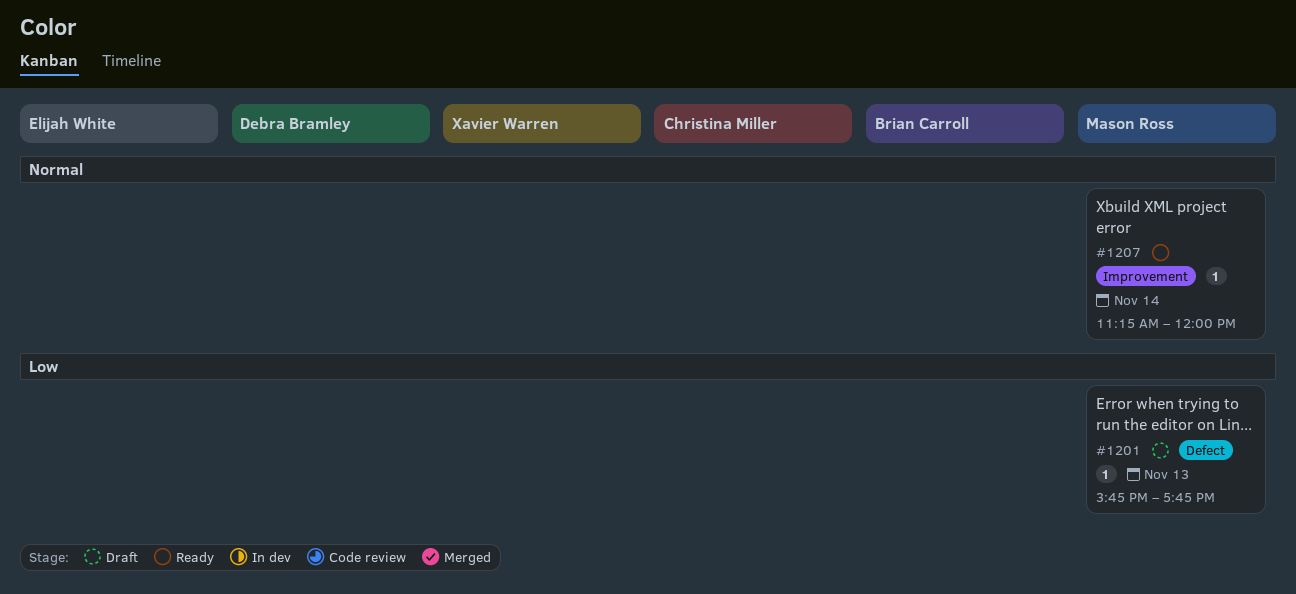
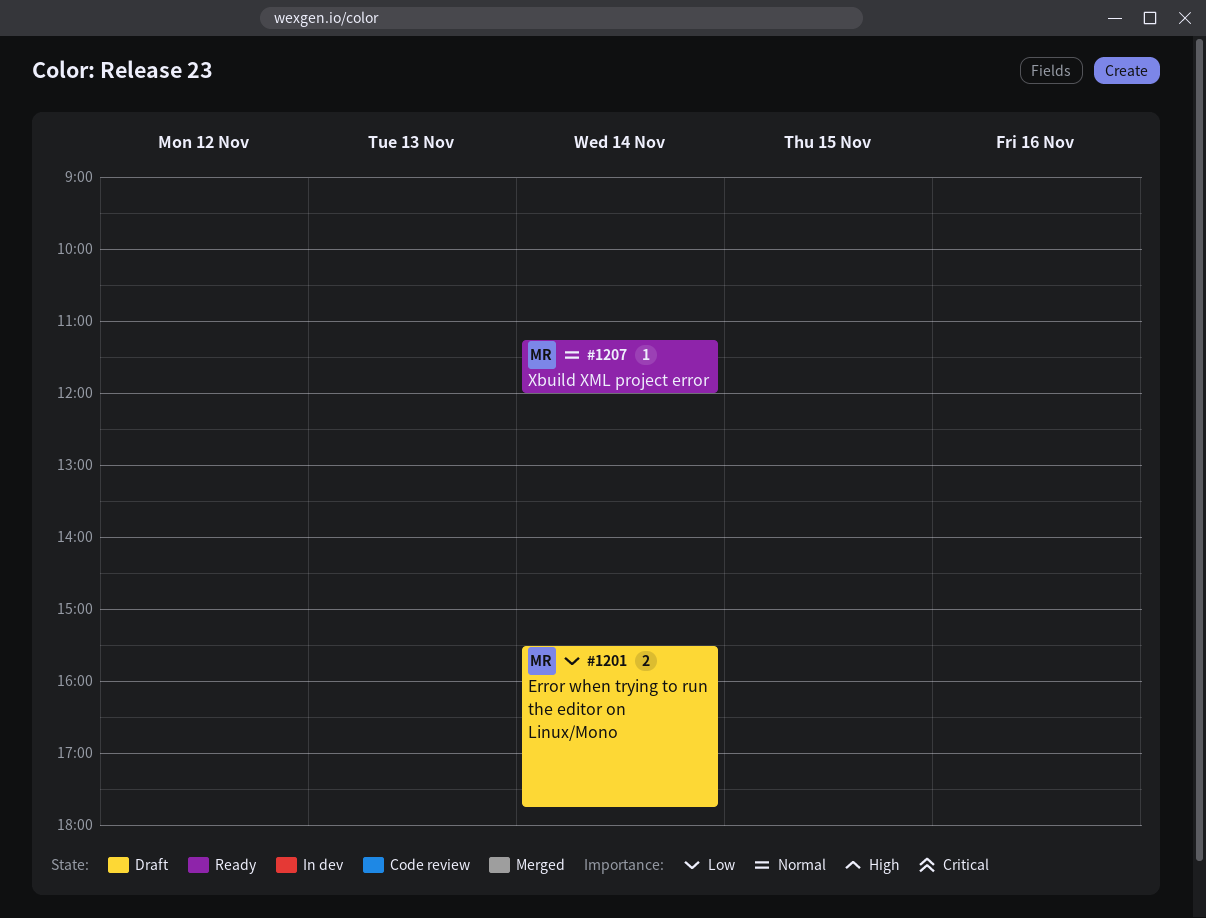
#1201, estimate: 1 -> 2
#1201, day: Nov 13 -> Nov 14
#1201, begins: 15:45 -> 15:30

